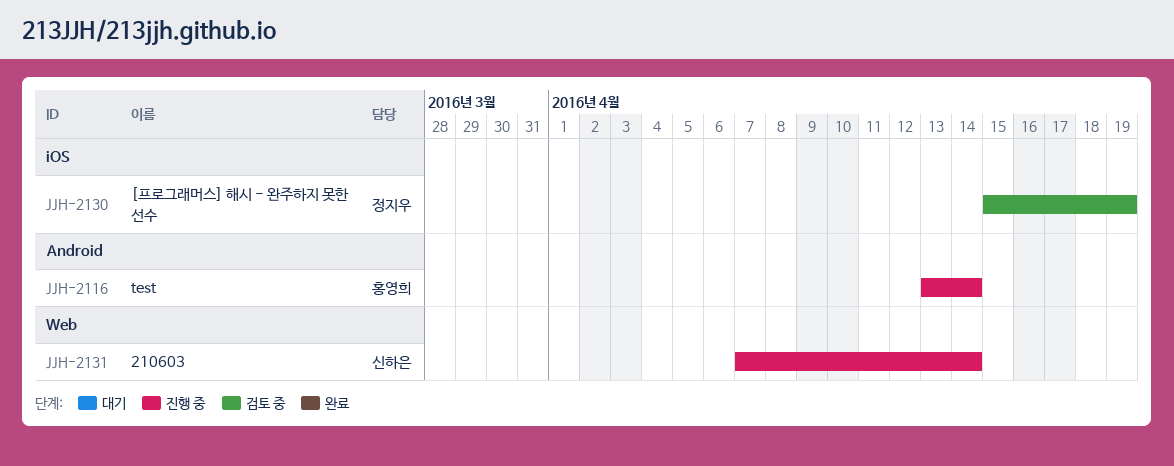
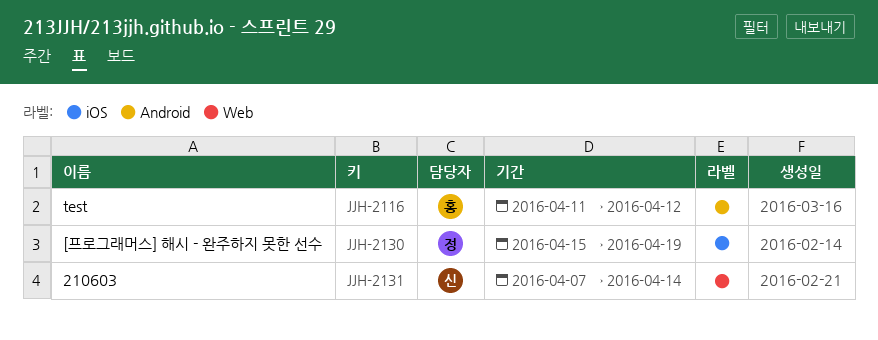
JJH-2116, start: Apr 13 -> Apr 11
JJH-2116, due: Apr 14 -> Apr 12

